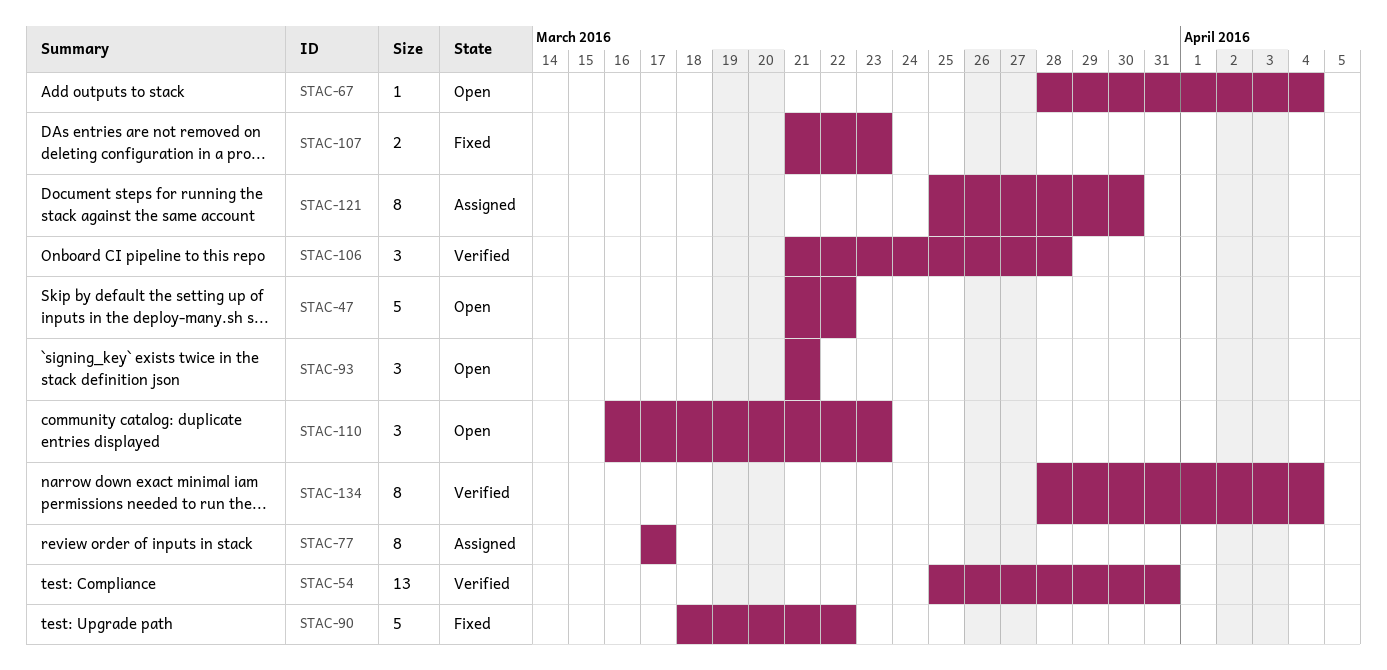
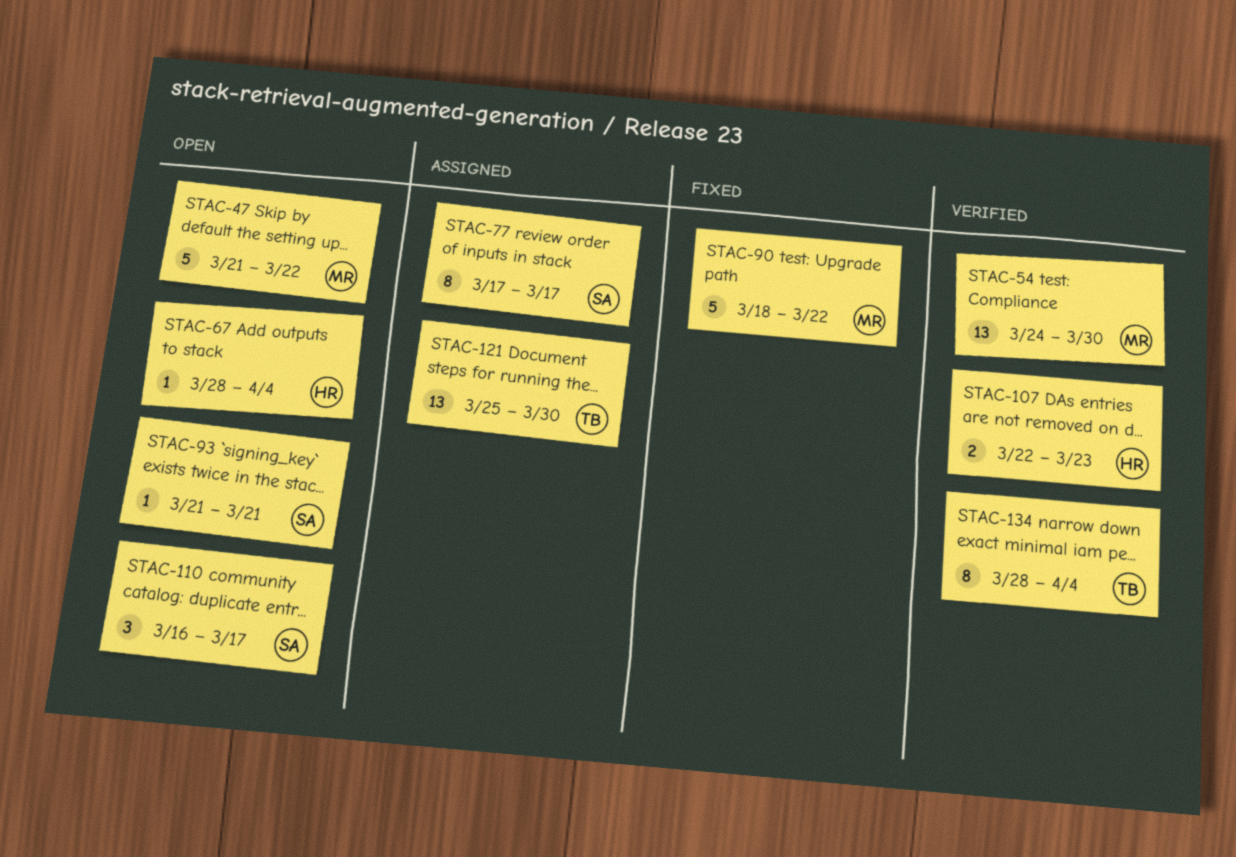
STAC-54, start: Mar 25 -> Mar 24
STAC-54, due: Mar 31 -> Mar 30
STAC-93, estimate: 3 -> 1
STAC-106: present -> none
STAC-107, status: Fixed -> Verified
STAC-107, start: Mar 21 -> Mar 22
STAC-110, due: Mar 23 -> Mar 17
STAC-121, estimate: 8 -> 13

